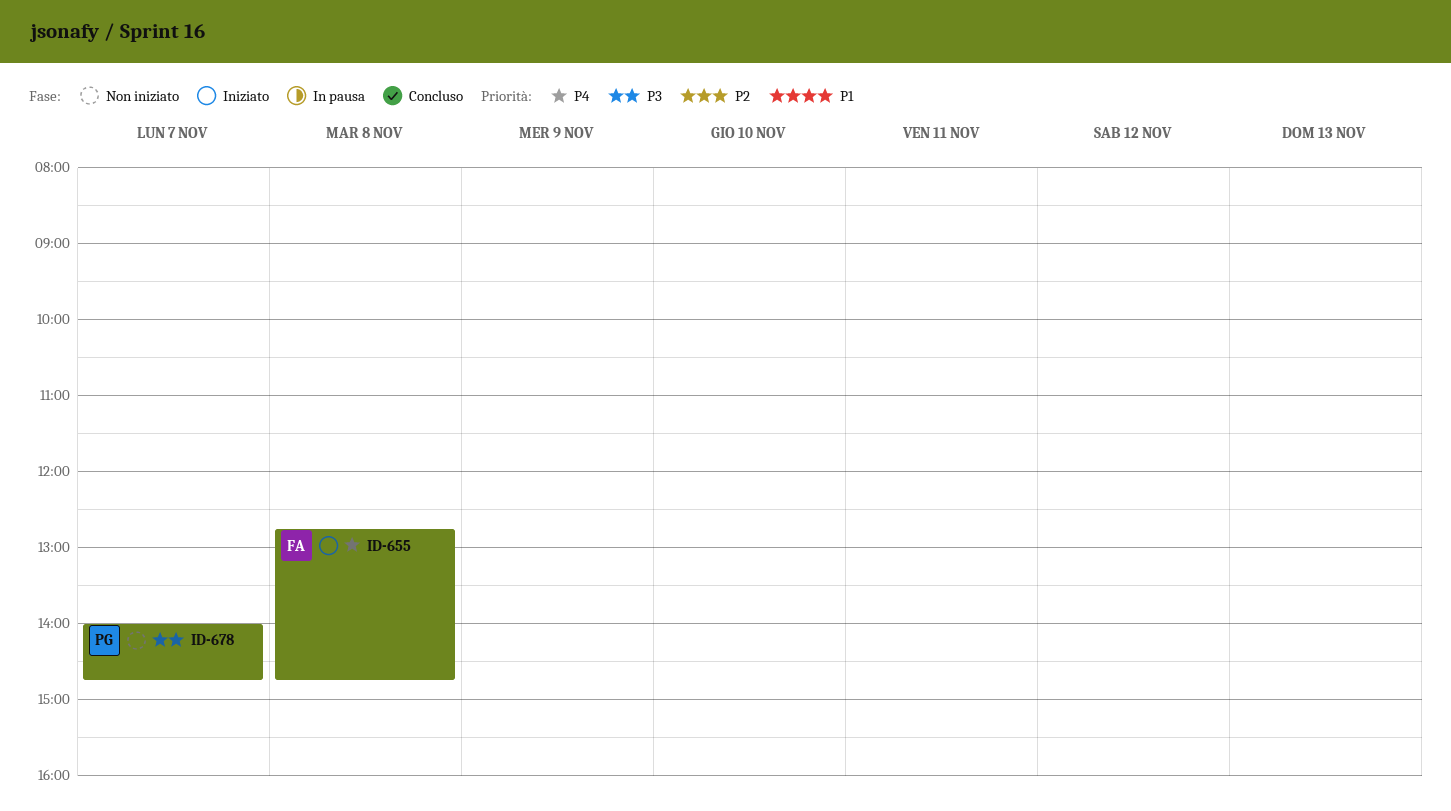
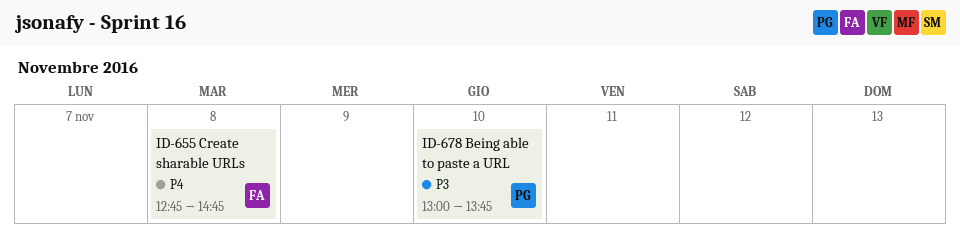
ID-678, day: Nov 7 -> Nov 10
ID-678, begins: 14:00 -> 13:00
ID-678, ends: 14:45 -> 13:45

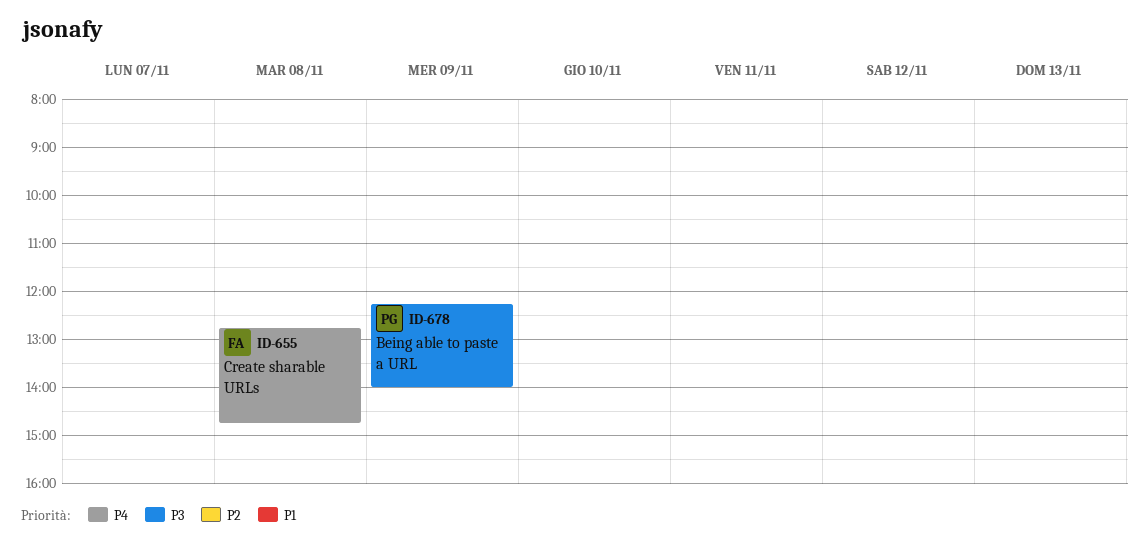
ID-678, day: Nov 10 -> Nov 9
ID-678, begins: 13:00 -> 12:15
ID-678, ends: 13:45 -> 14:00

